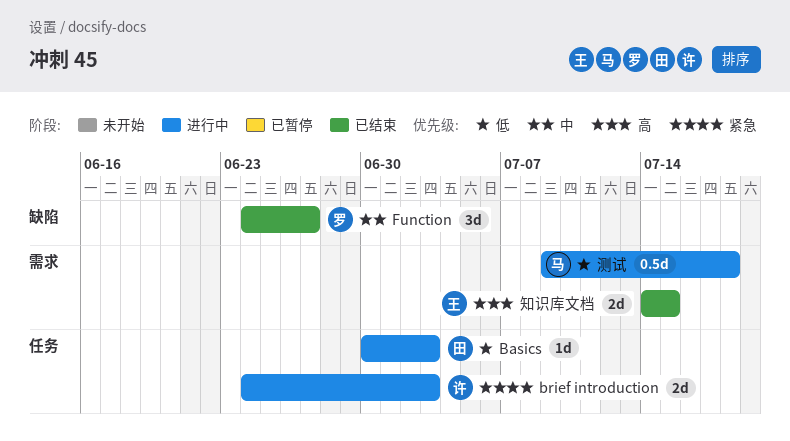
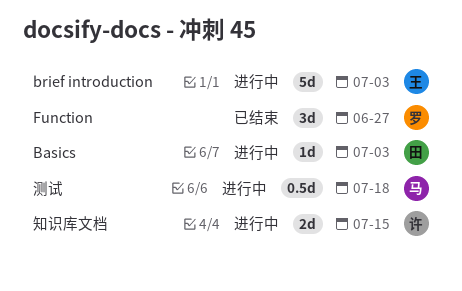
brief introduction, owner: 许 -> 王
brief introduction, estimate: 2d -> 5d
知识库文档, status: 已结束 -> 进行中
知识库文档, owner: 王 -> 许

